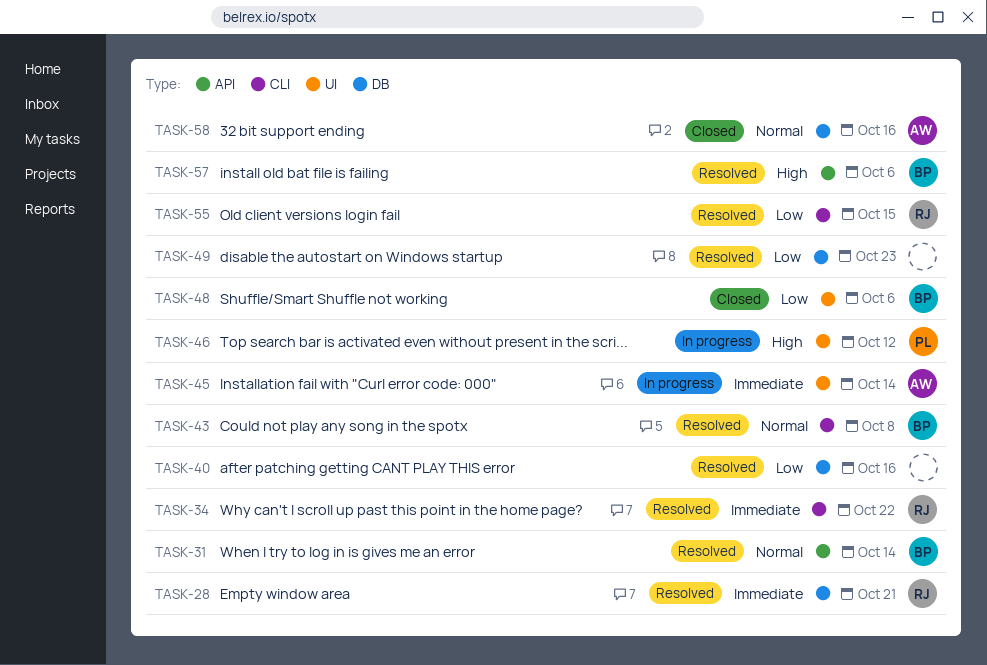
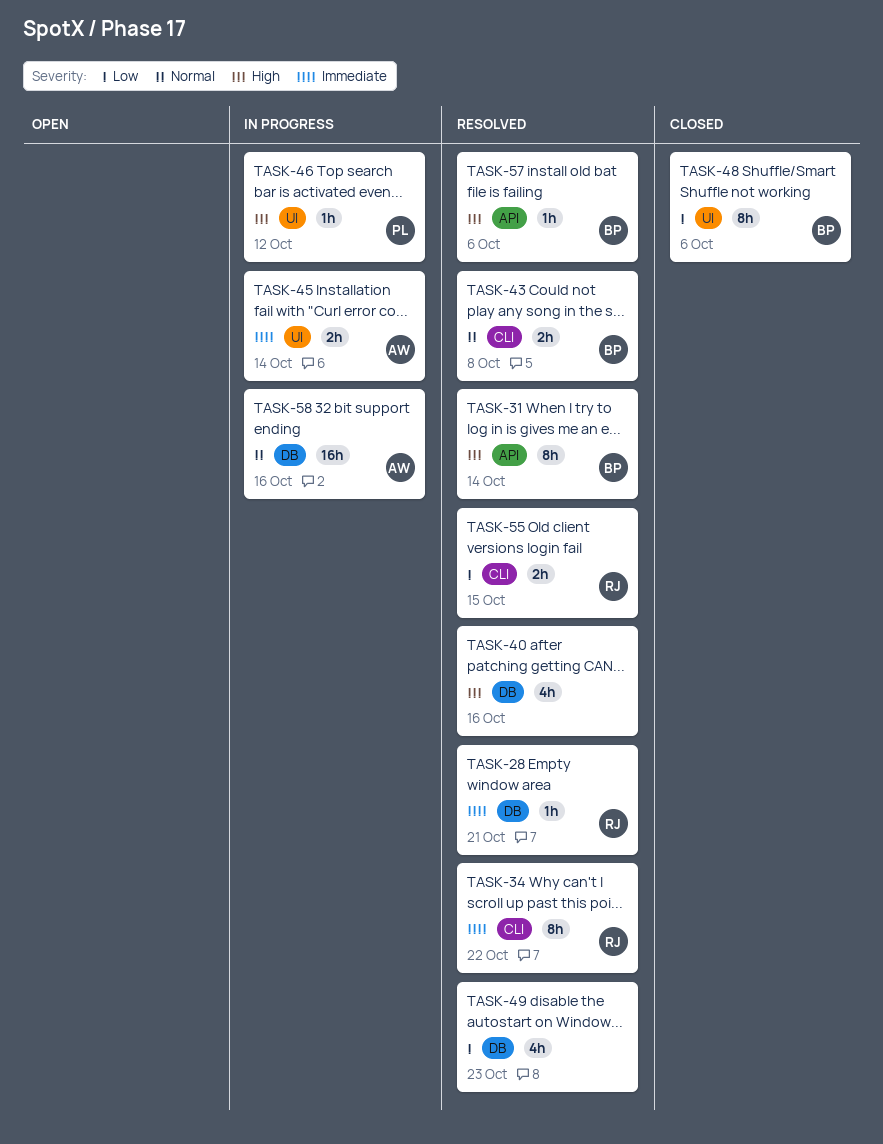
TASK-31, priority: Normal -> High
TASK-40, priority: Low -> High
TASK-58, status: Closed -> In progress

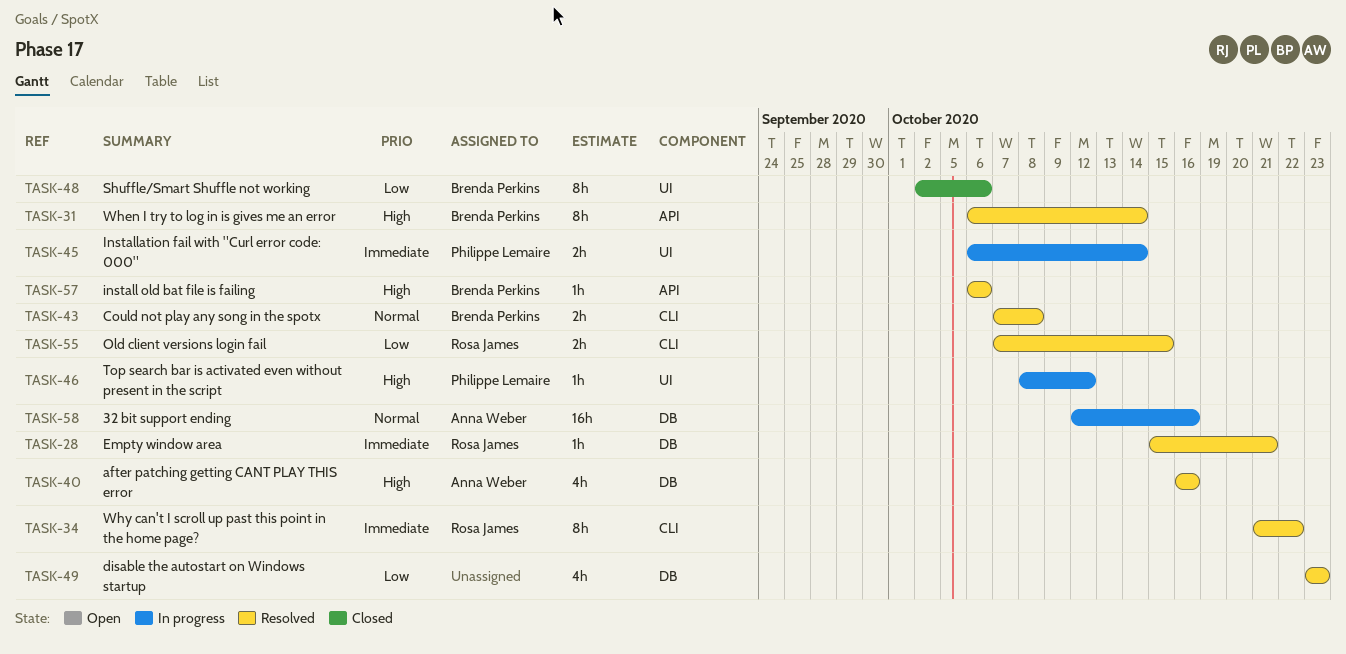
TASK-40, owner: none -> Anna Weber
TASK-45, owner: Anna Weber -> Philippe Lemaire

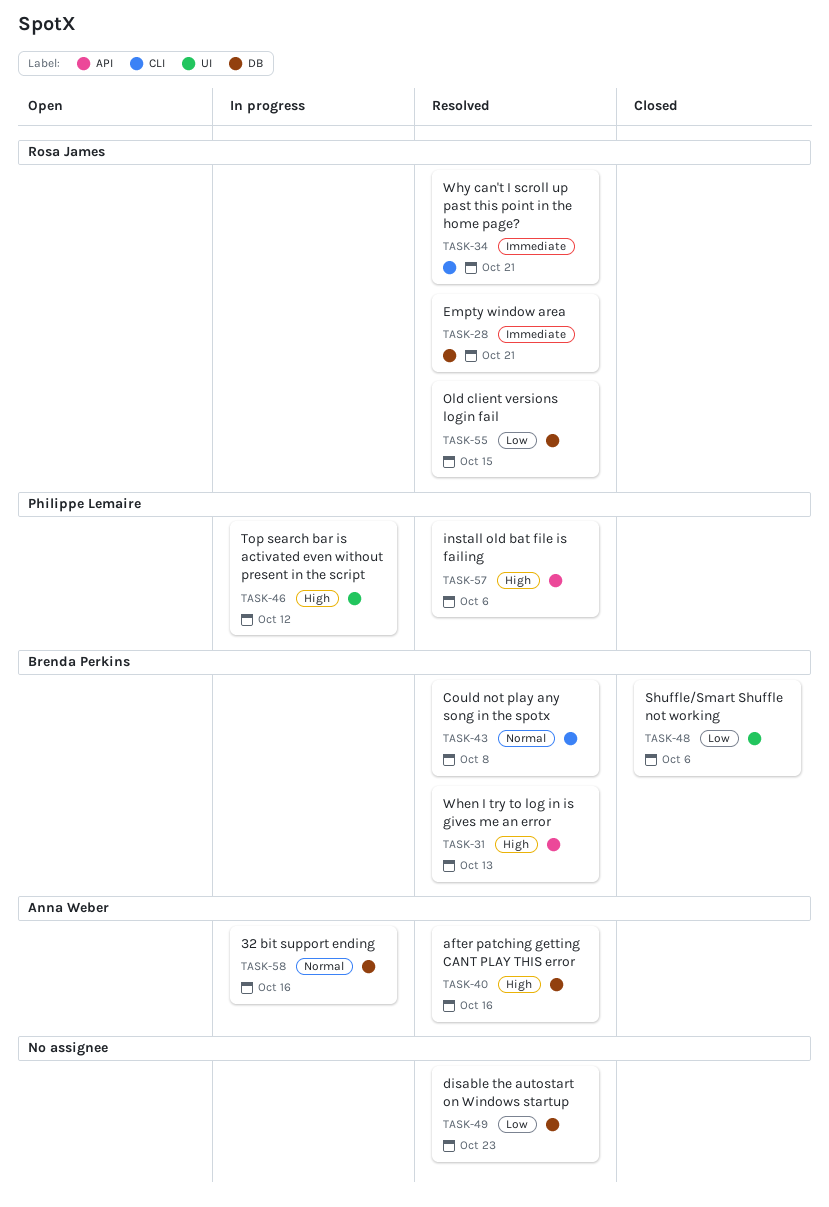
TASK-31, due: Oct 14 -> Oct 13
TASK-34, due: Oct 22 -> Oct 21
TASK-45: present -> none
TASK-55, label: CLI -> DB
TASK-57, owner: Brenda Perkins -> Philippe Lemaire

